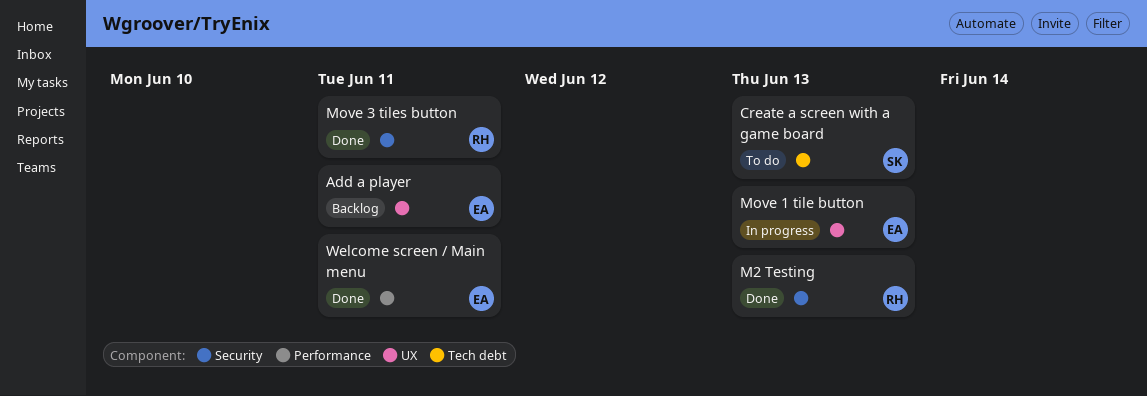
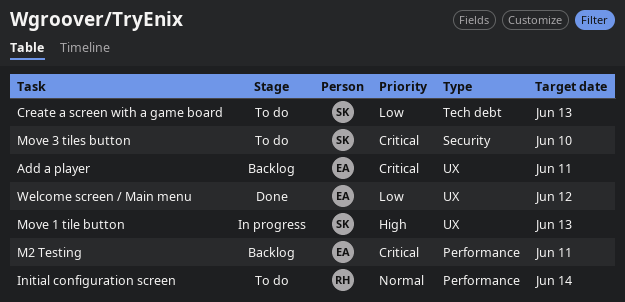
Initial configuration screen: none -> present
M2 Testing, status: Done -> Backlog
M2 Testing, owner: RH -> EA
M2 Testing, label: Security -> Performance
M2 Testing, due: Jun 13 -> Jun 11
Move 1 tile button, owner: EA -> SK
Move 3 tiles button, status: Done -> To do
Move 3 tiles button, owner: RH -> SK
Move 3 tiles button, due: Jun 11 -> Jun 10
Welcome screen / Main menu, label: Performance -> UX
Welcome screen / Main menu, due: Jun 11 -> Jun 12

